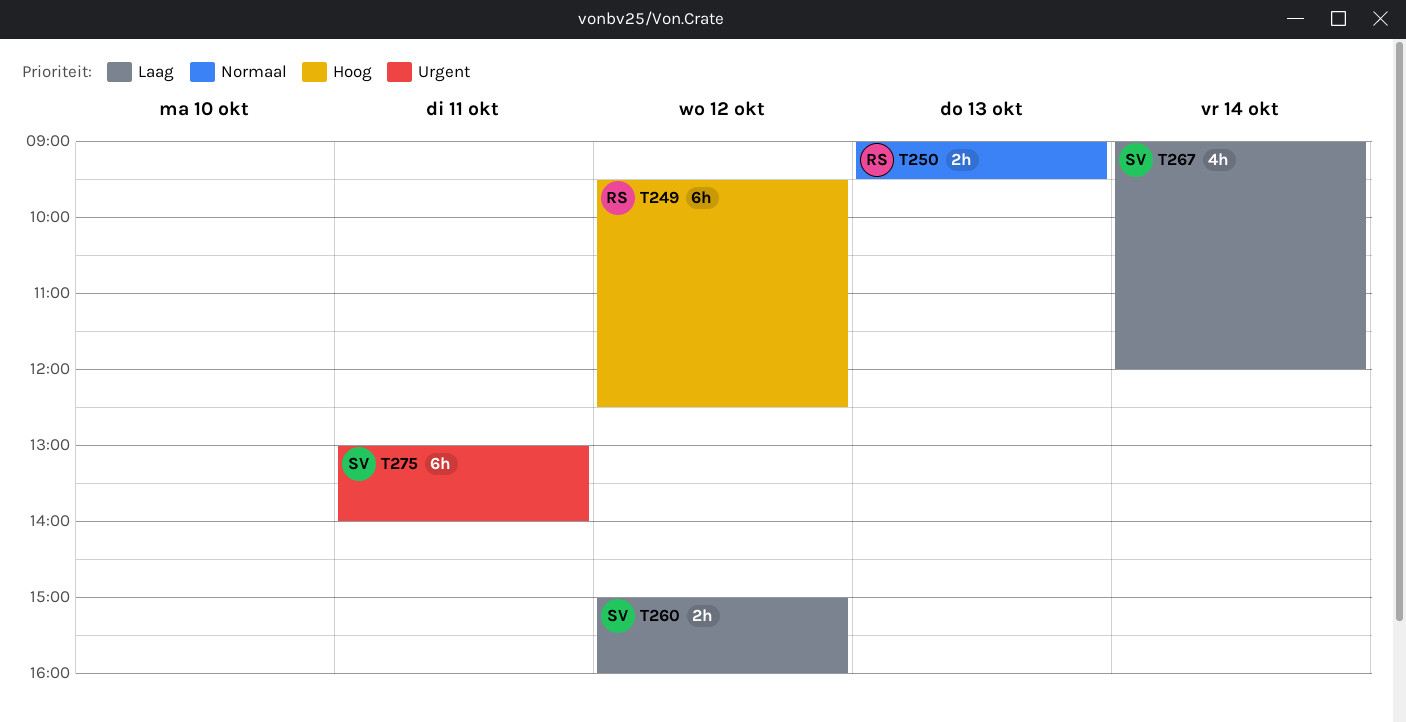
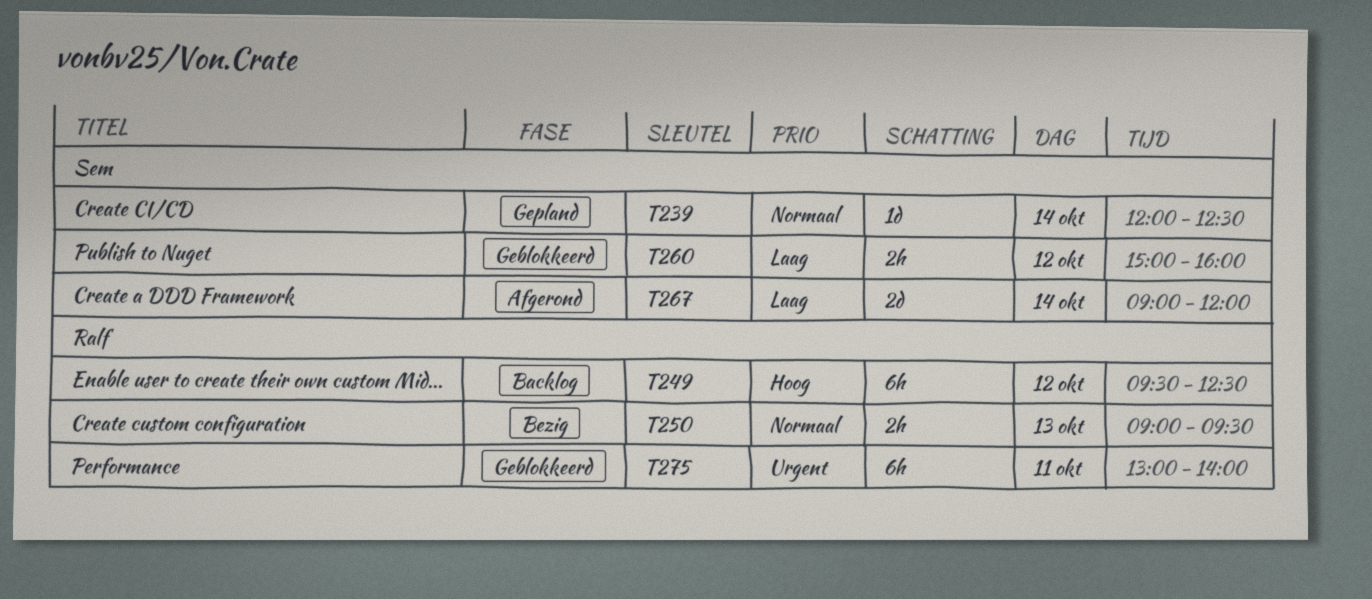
T239: none -> present
T267, estimate: 4h -> 2d
T275, owner: Sem -> Ralf

